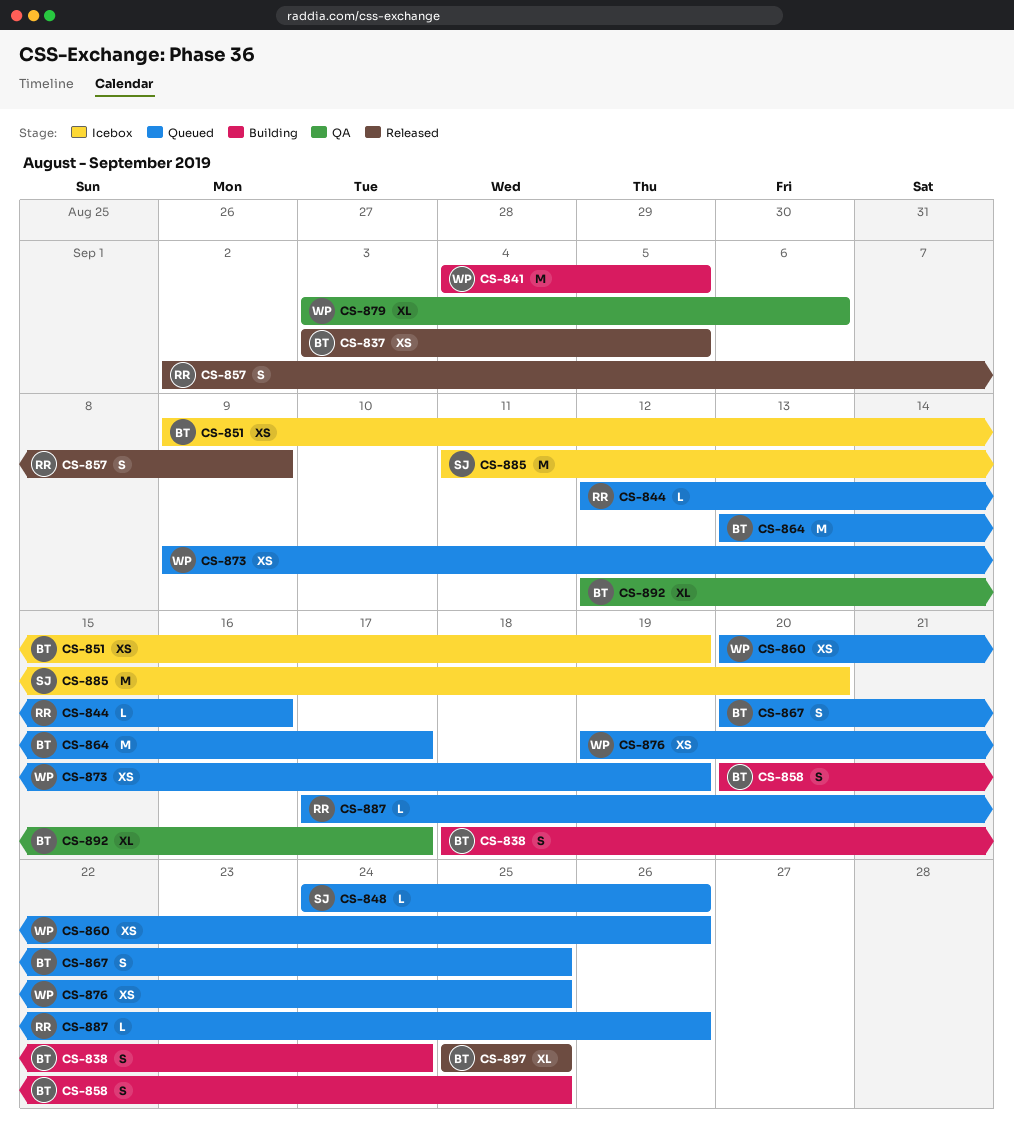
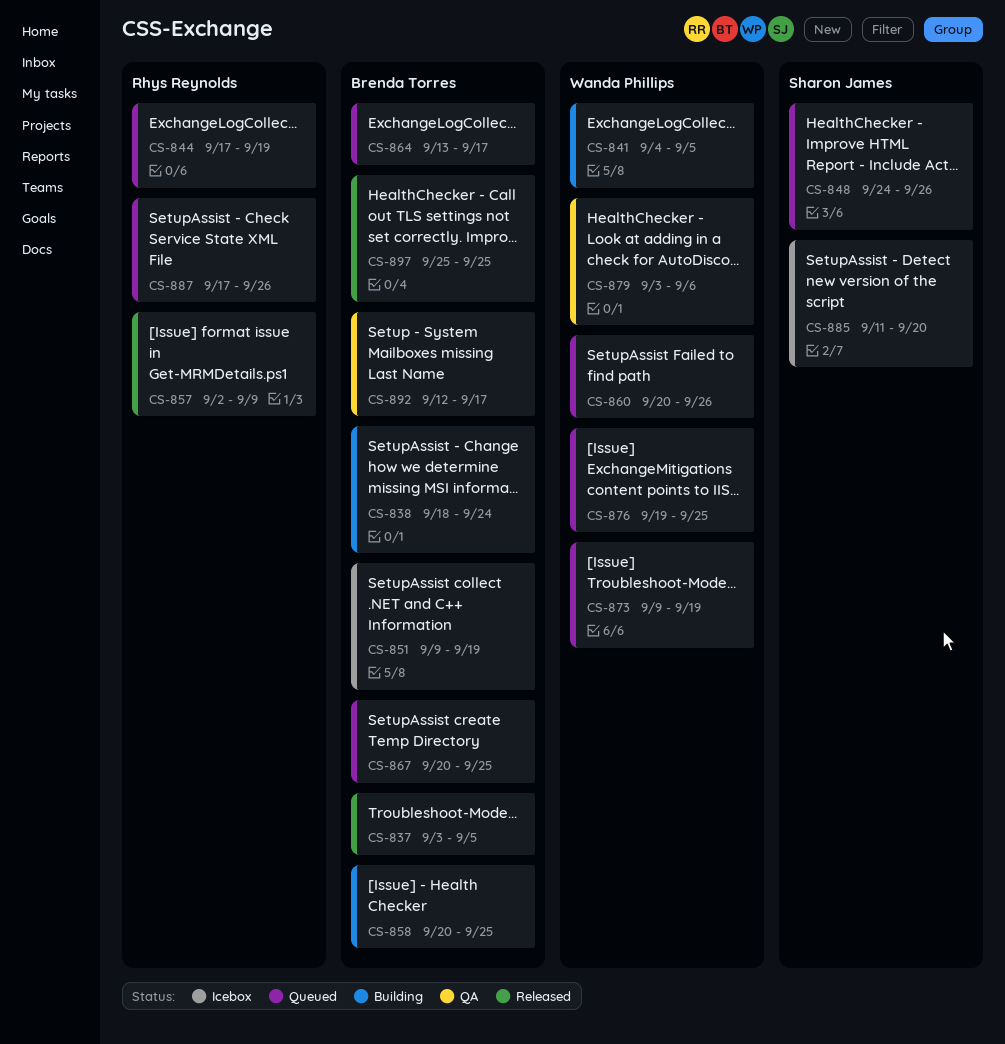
CS-844, start: Sep 12 -> Sep 17
CS-844, due: Sep 16 -> Sep 19

